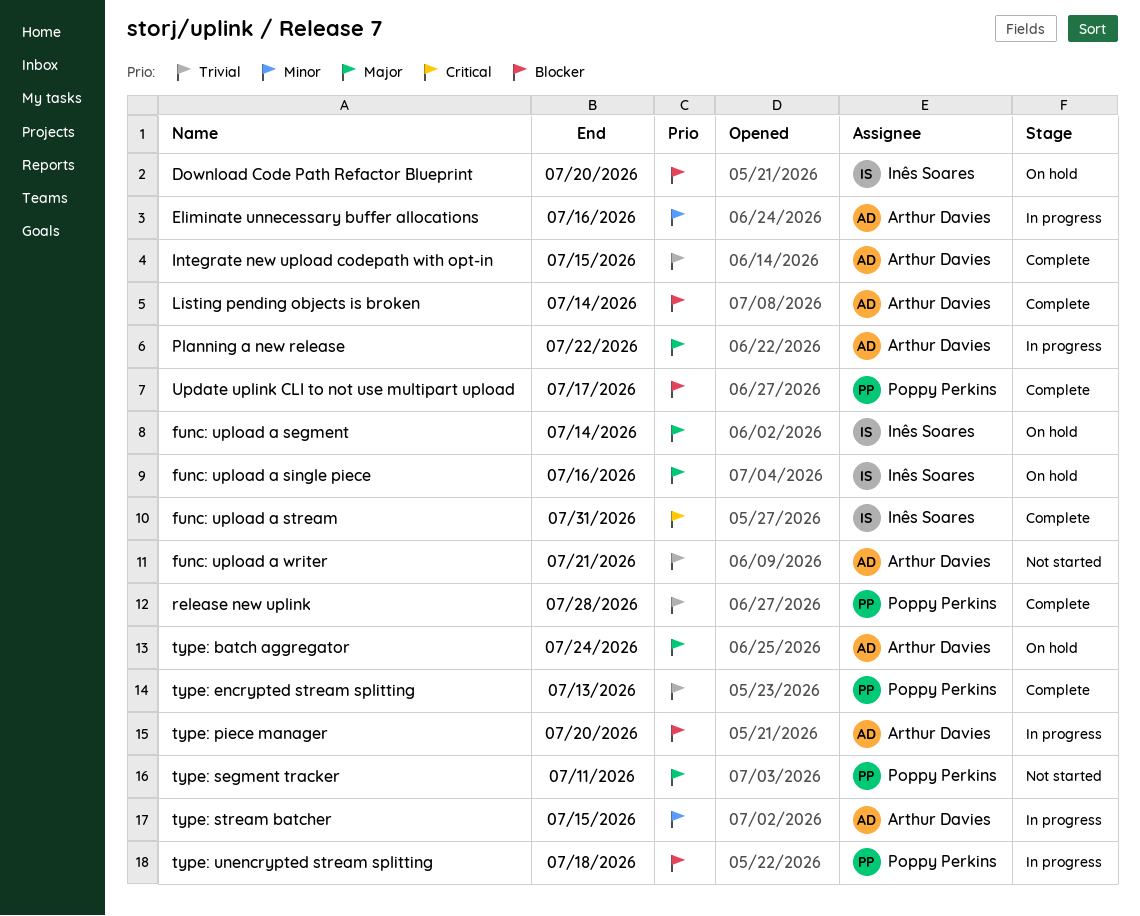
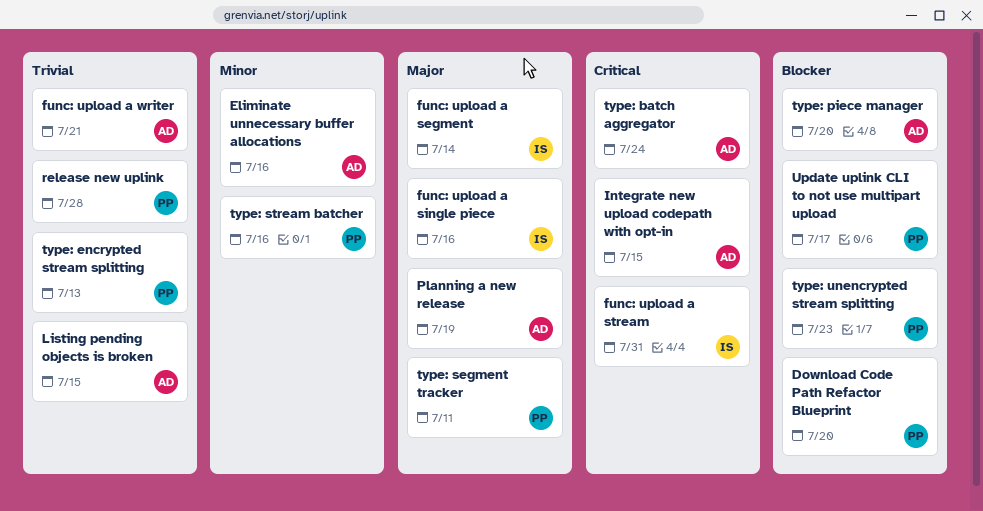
Download Code Path Refactor Blueprint, owner: Inês Soares -> Poppy Perkins
Integrate new upload codepath with opt-in, priority: Trivial -> Critical
Listing pending objects is broken, priority: Blocker -> Trivial
Listing pending objects is broken, due: Jul 14 -> Jul 15
Planning a new release, due: Jul 22 -> Jul 19
type: batch aggregator, priority: Major -> Critical
type: stream batcher, owner: Arthur Davies -> Poppy Perkins
type: stream batcher, due: Jul 15 -> Jul 16
type: unencrypted stream splitting, due: Jul 18 -> Jul 23

